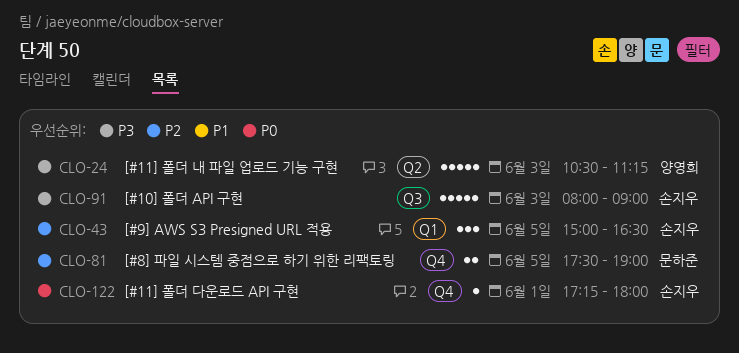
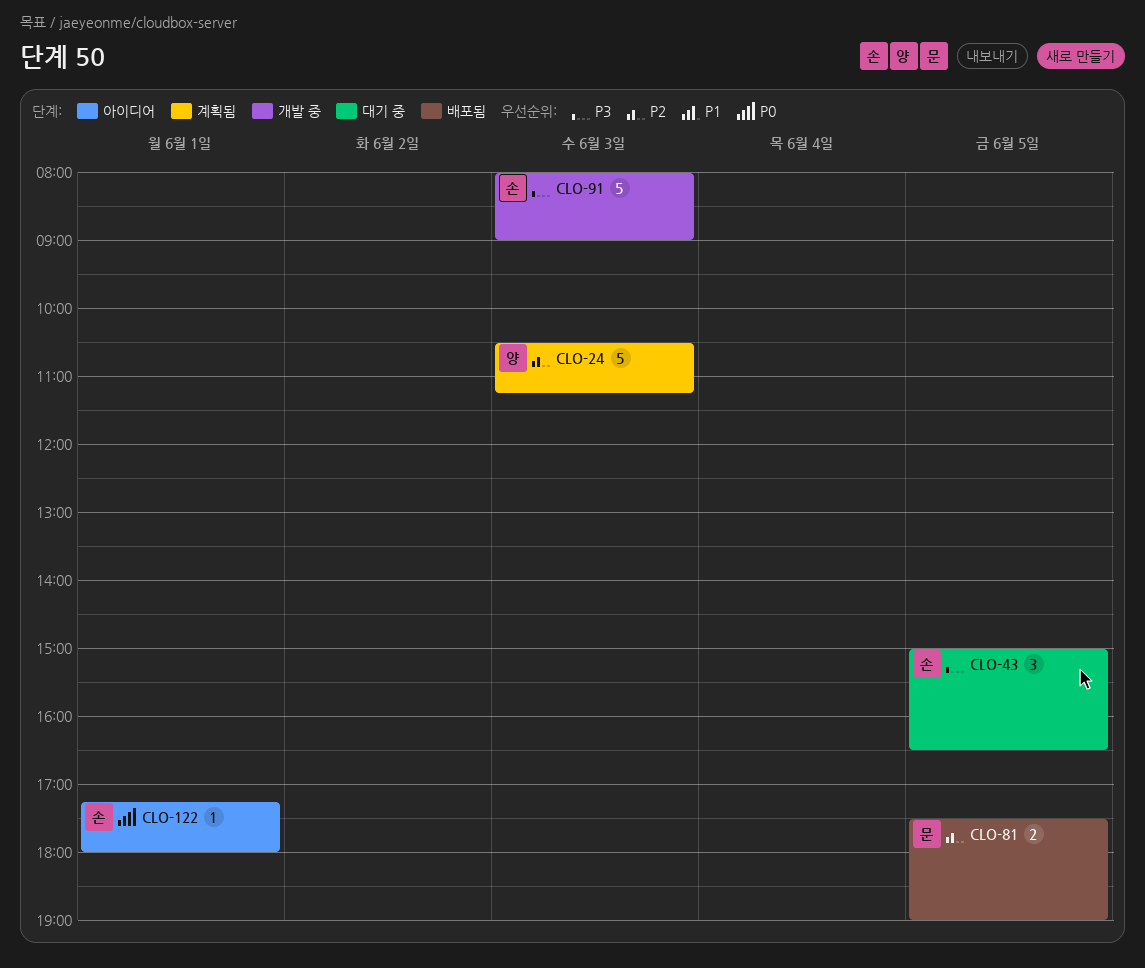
CLO-24, priority: P3 -> P2
CLO-43, priority: P2 -> P3

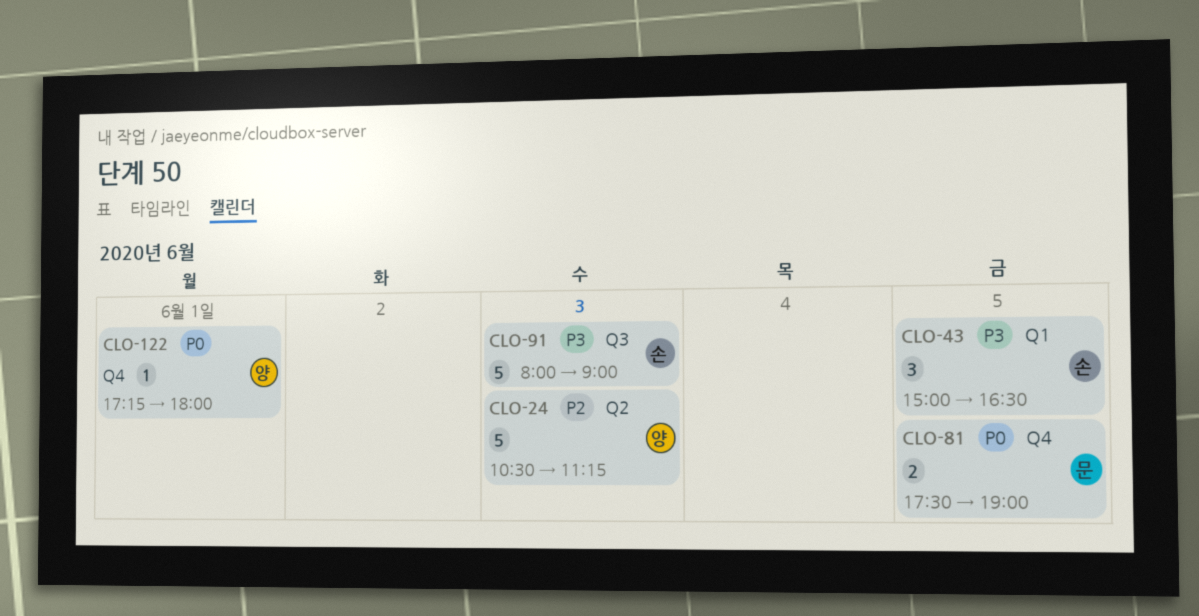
CLO-81, priority: P2 -> P0
CLO-122, owner: 손 -> 양

